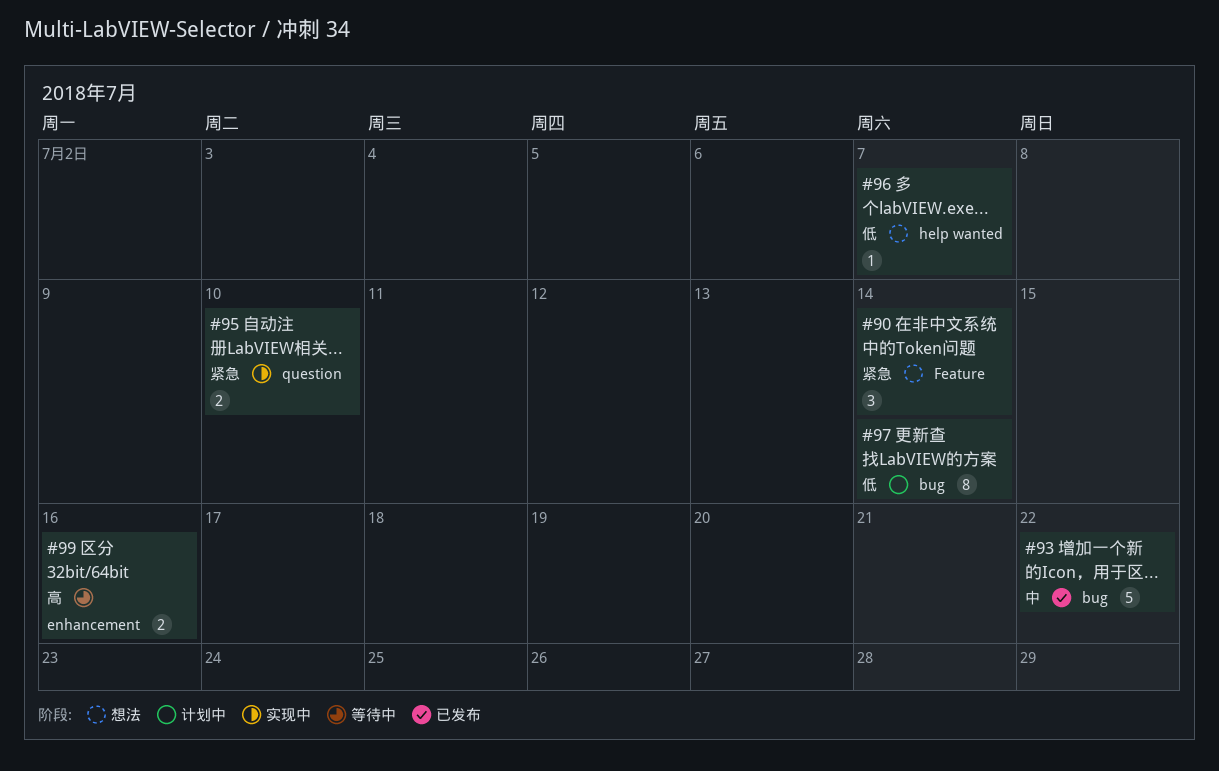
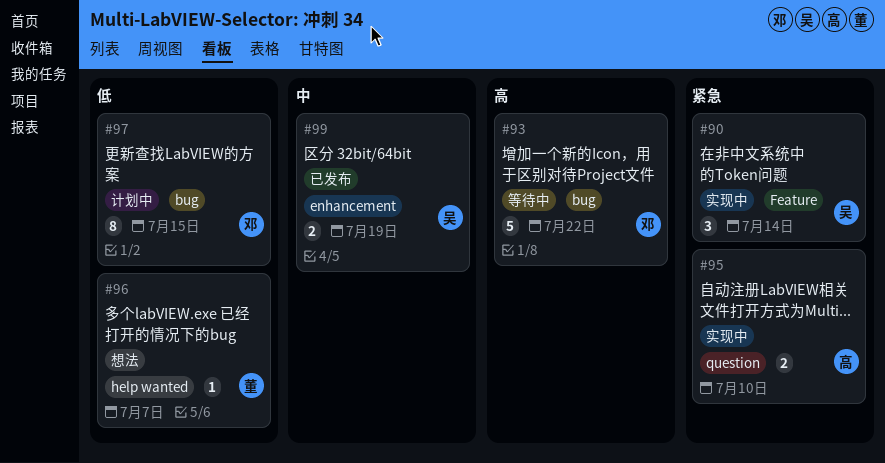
#90, status: 想法 -> 实现中
#93, status: 已发布 -> 等待中
#93, priority: 中 -> 高
#97, due: Jul 14 -> Jul 15
#99, status: 等待中 -> 已发布
#99, priority: 高 -> 中
#99, due: Jul 16 -> Jul 19

